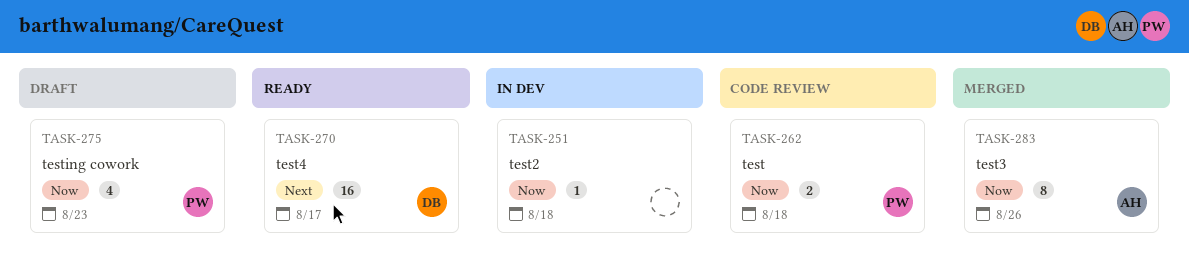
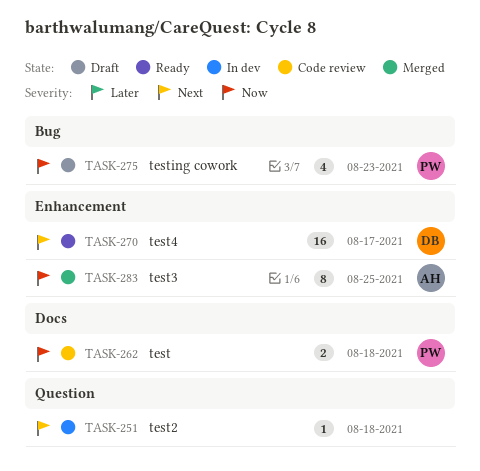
TASK-251, priority: Now -> Next
TASK-283, due: Aug 26 -> Aug 25

